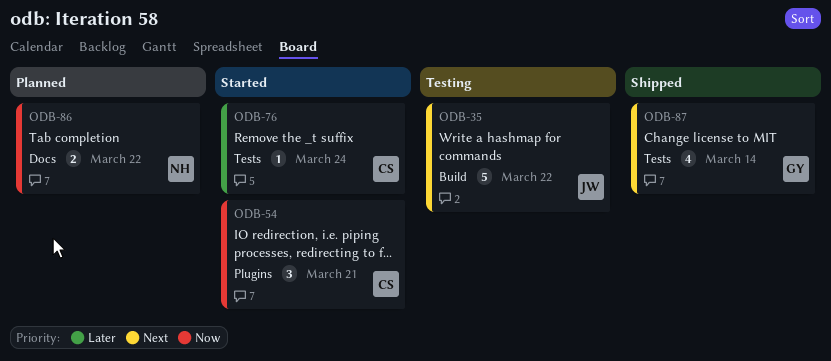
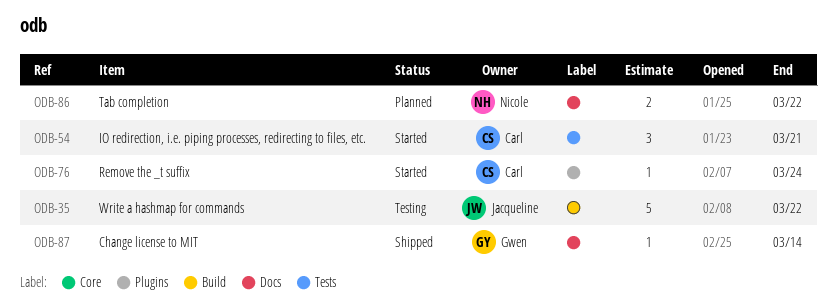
ODB-54, label: Plugins -> Tests
ODB-76, label: Tests -> Plugins
ODB-87, label: Tests -> Docs
ODB-87, estimate: 4 -> 1

